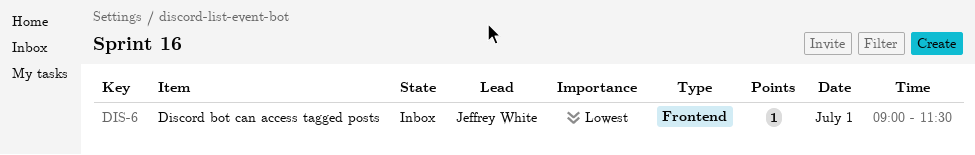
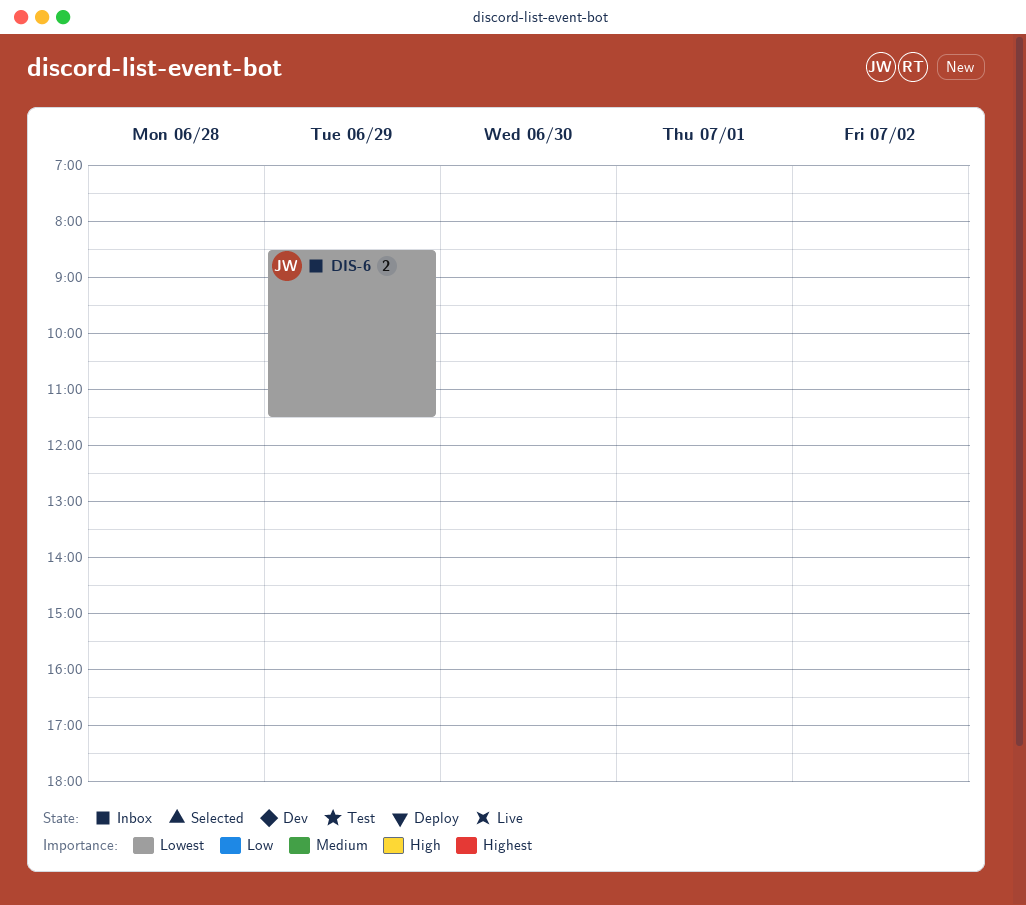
DIS-6, estimate: 1 -> 2
DIS-6, day: Jul 1 -> Jun 29
DIS-6, begins: 09:00 -> 08:30

